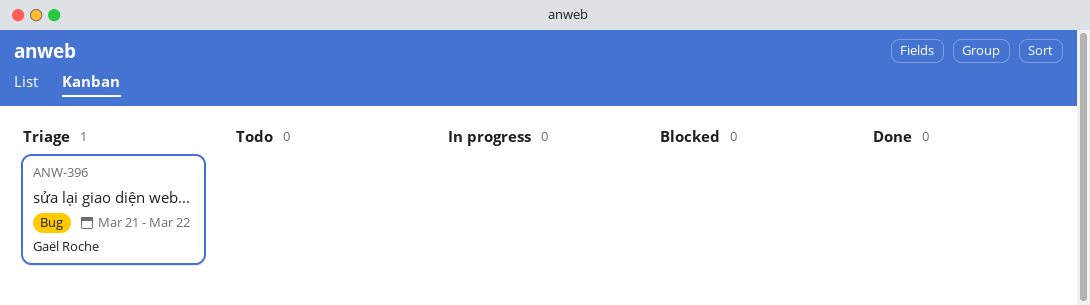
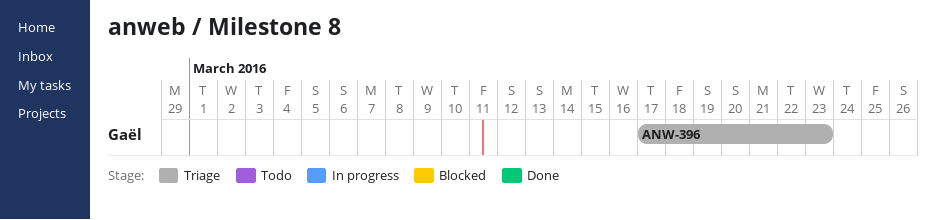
ANW-396, start: Mar 21 -> Mar 17
ANW-396, due: Mar 22 -> Mar 23

